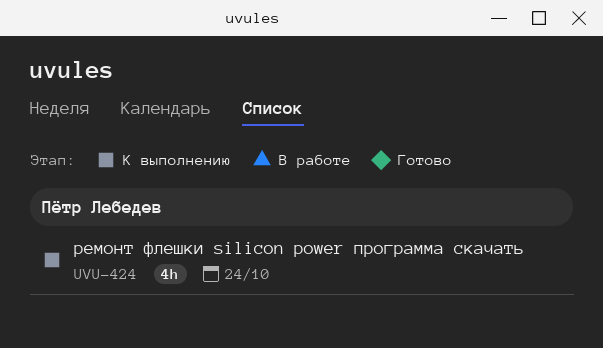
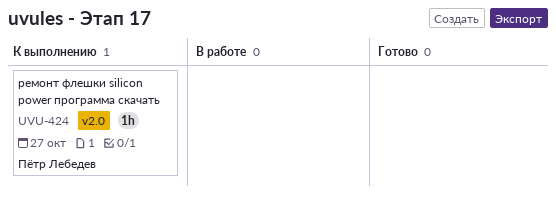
UVU-424, estimate: 4h -> 1h
UVU-424, due: Oct 24 -> Oct 27

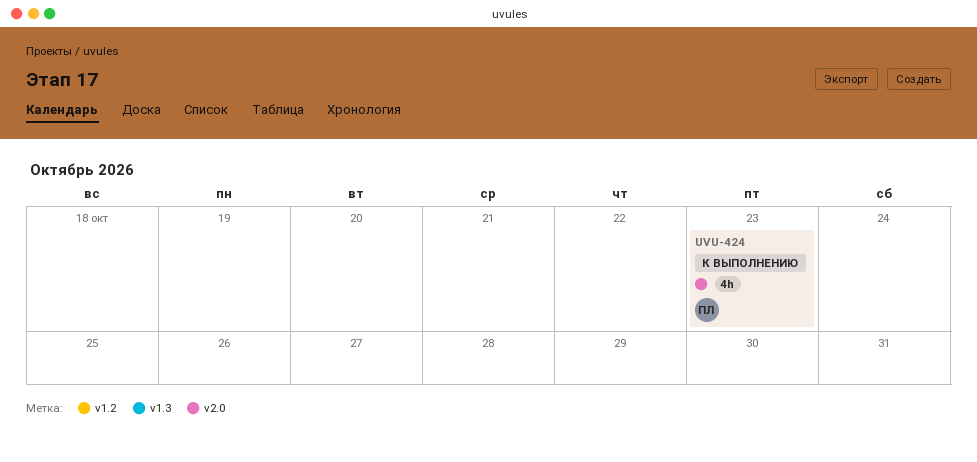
UVU-424, estimate: 1h -> 4h
UVU-424, due: Oct 27 -> Oct 23

